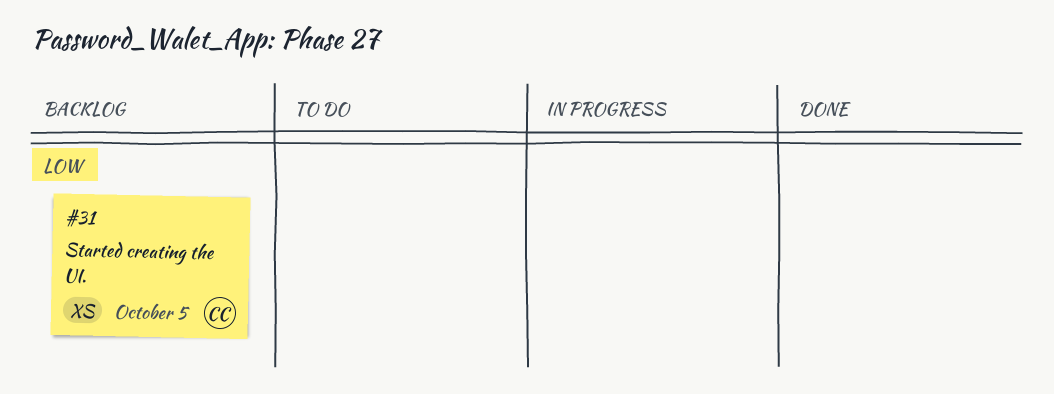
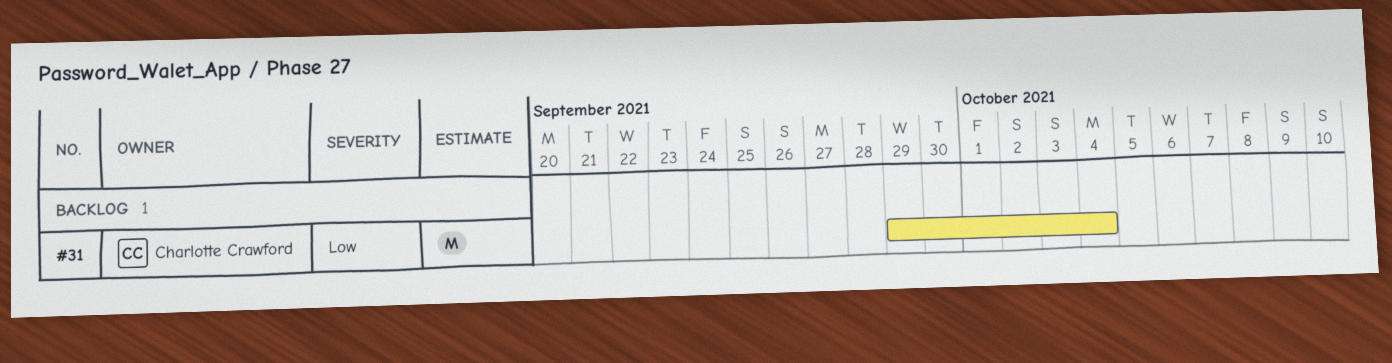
#31, estimate: XS -> M
#31, due: Oct 5 -> Oct 4

